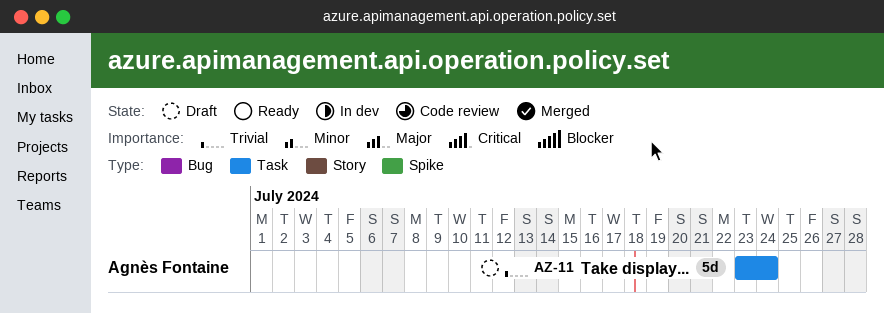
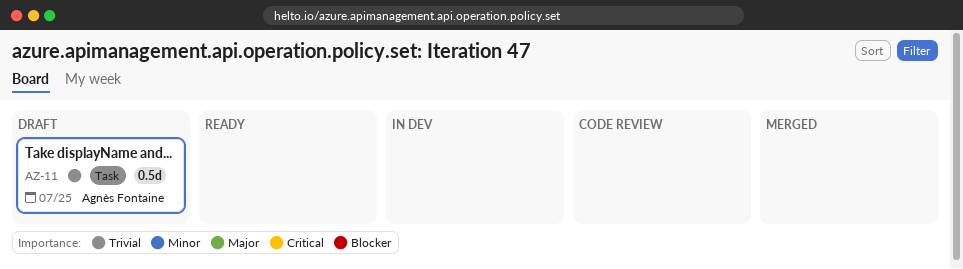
AZ-11, estimate: 5d -> 0.5d
AZ-11, due: Jul 24 -> Jul 25

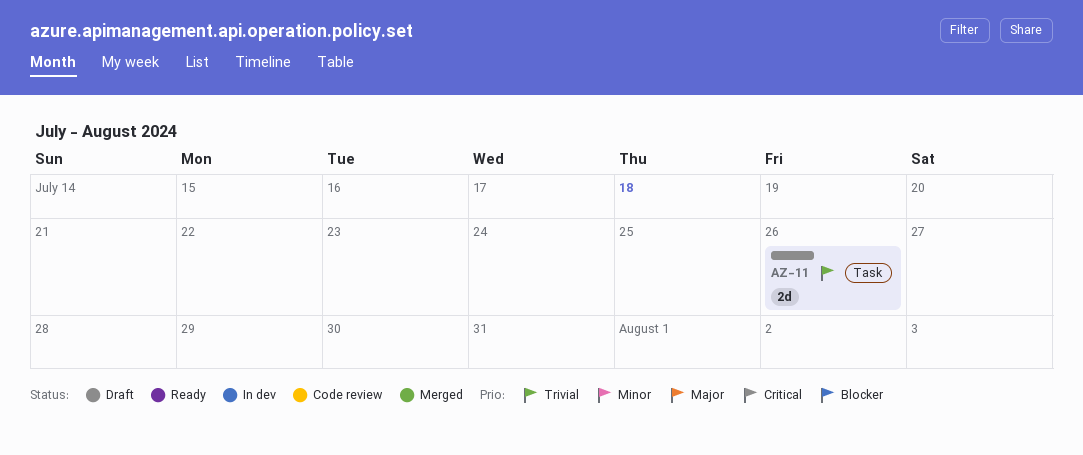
AZ-11, estimate: 0.5d -> 2d
AZ-11, due: Jul 25 -> Jul 26

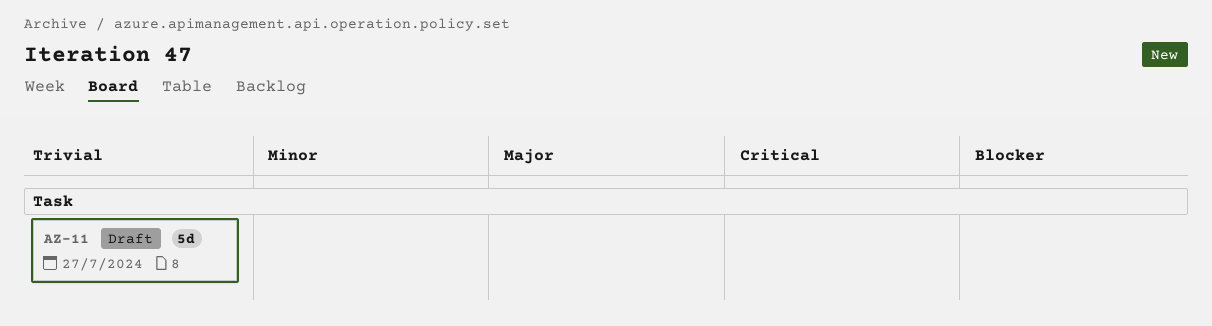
AZ-11, estimate: 2d -> 5d
AZ-11, due: Jul 26 -> Jul 27

